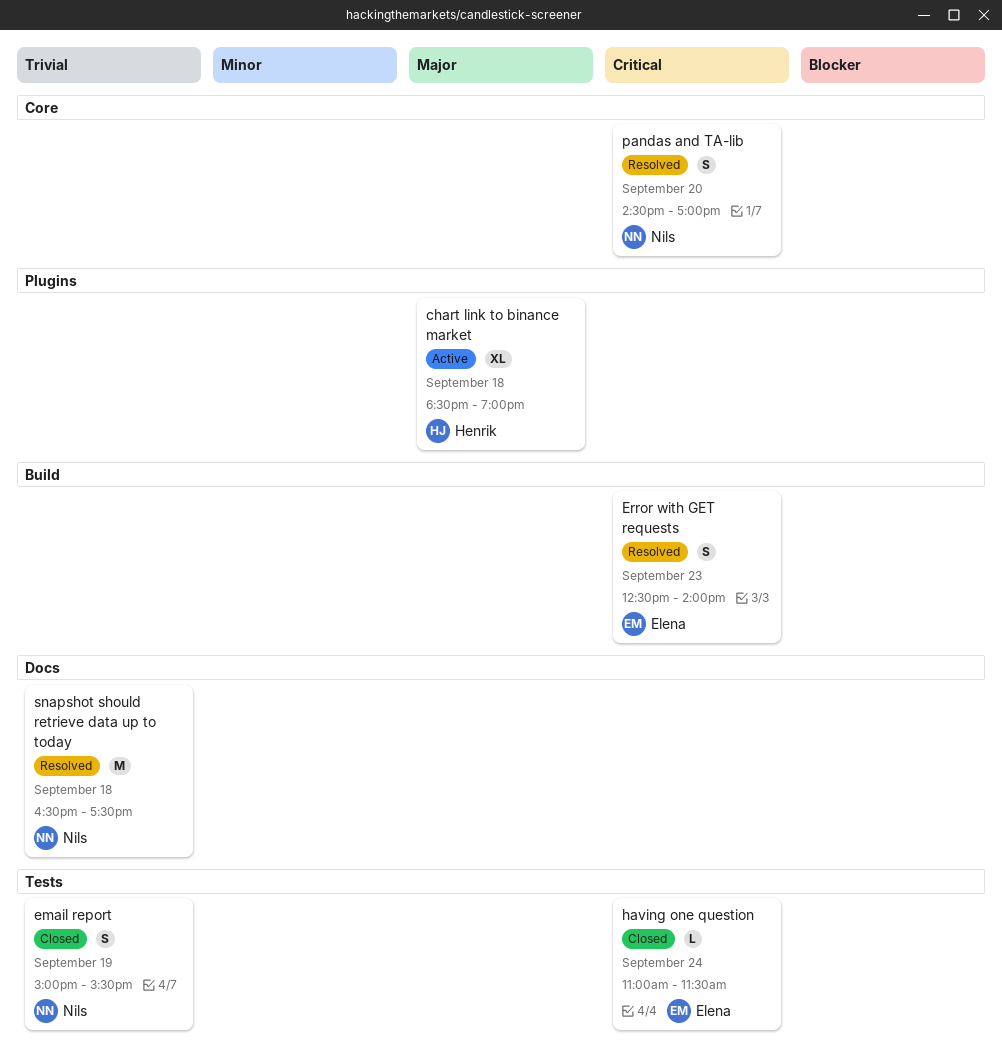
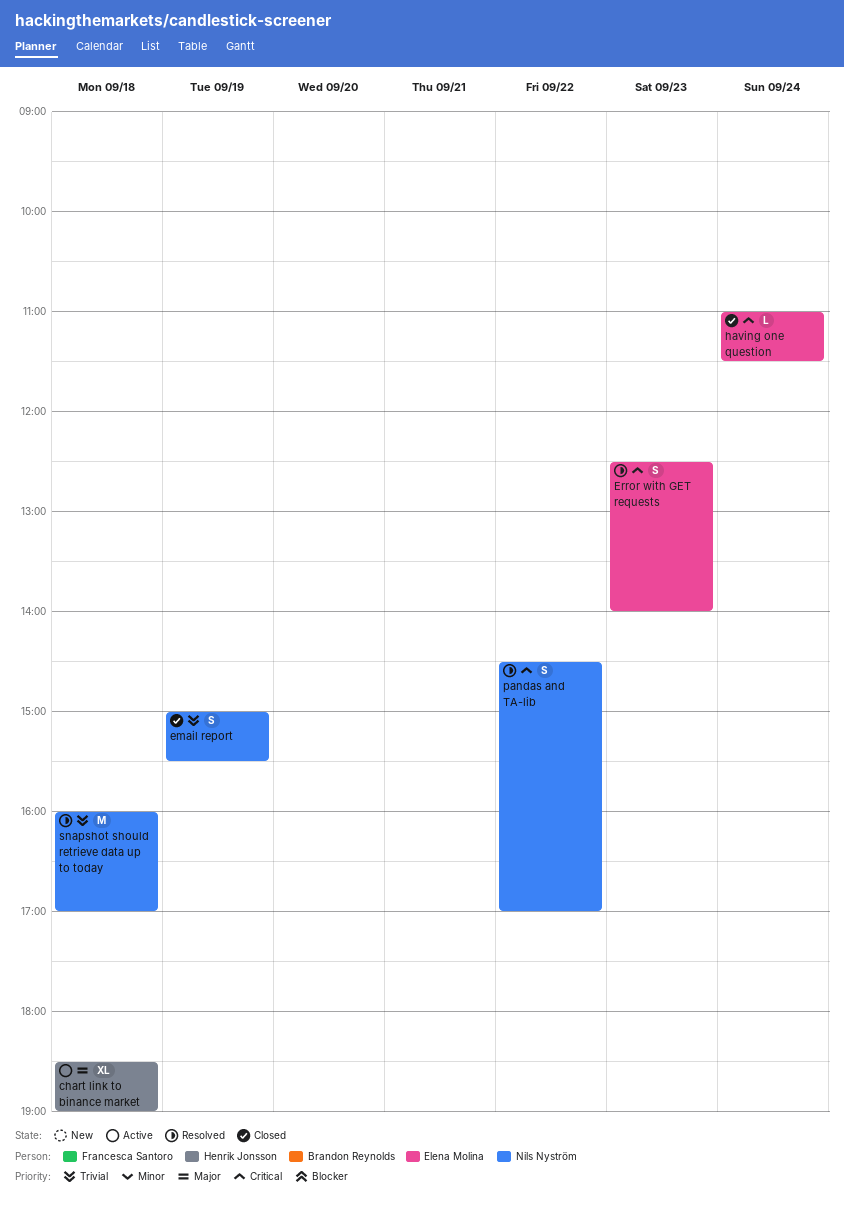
pandas and TA-lib, day: Sep 20 -> Sep 22
snapshot should retrieve data up to today, begins: 16:30 -> 16:00
snapshot should retrieve data up to today, ends: 17:30 -> 17:00

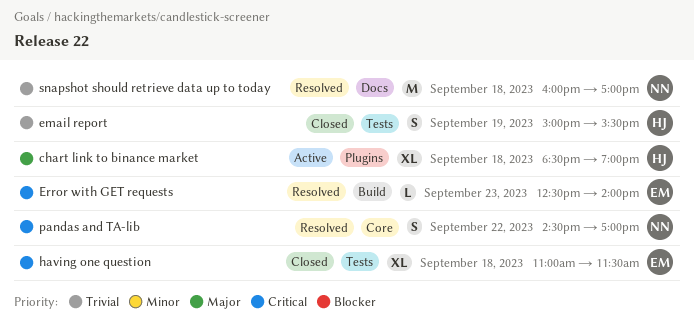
email report, owner: Nils Nyström -> Henrik Jonsson
Error with GET requests, estimate: S -> L
having one question, estimate: L -> XL
having one question, day: Sep 24 -> Sep 18

